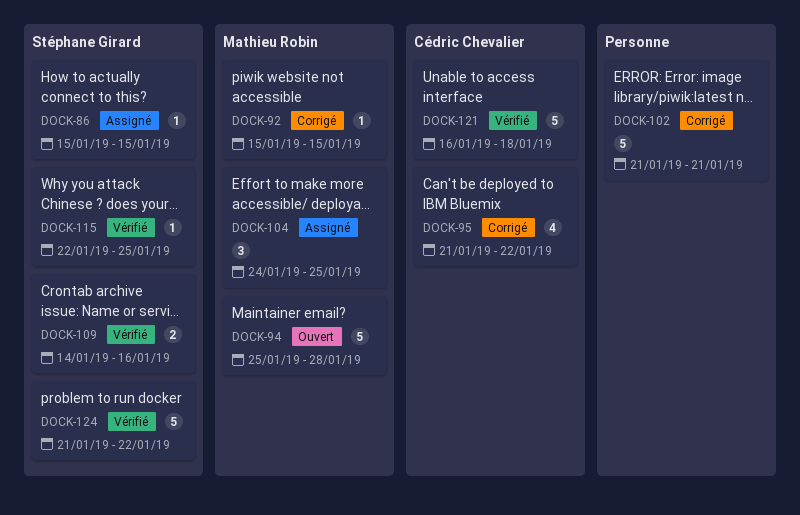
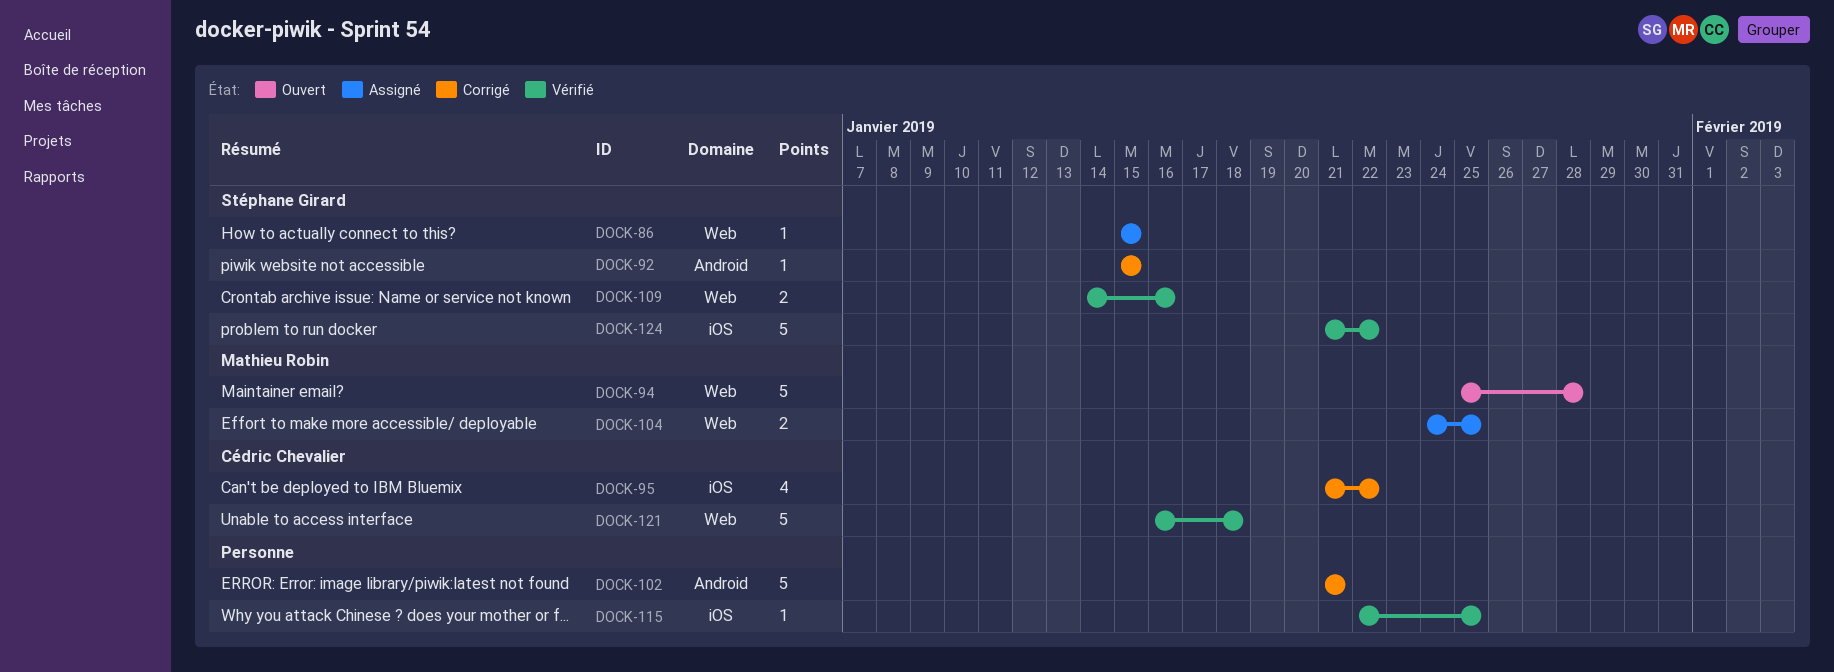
DOCK-92, owner: Mathieu Robin -> Stéphane Girard
DOCK-104, estimate: 3 -> 2
DOCK-115, owner: Stéphane Girard -> none

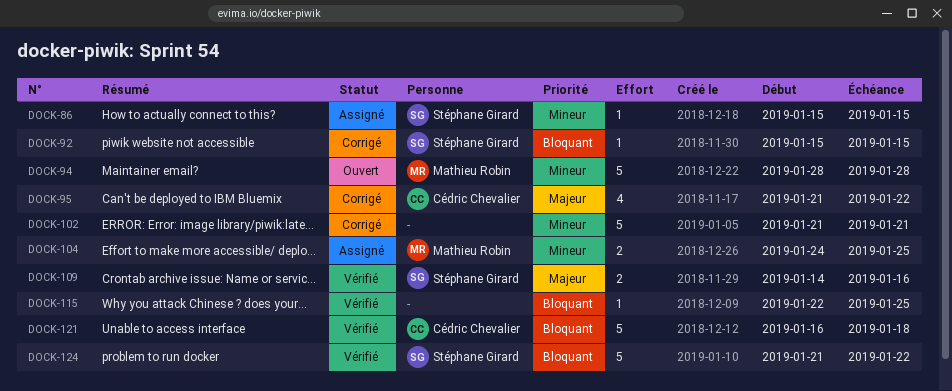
DOCK-94, start: Jan 25 -> Jan 28

